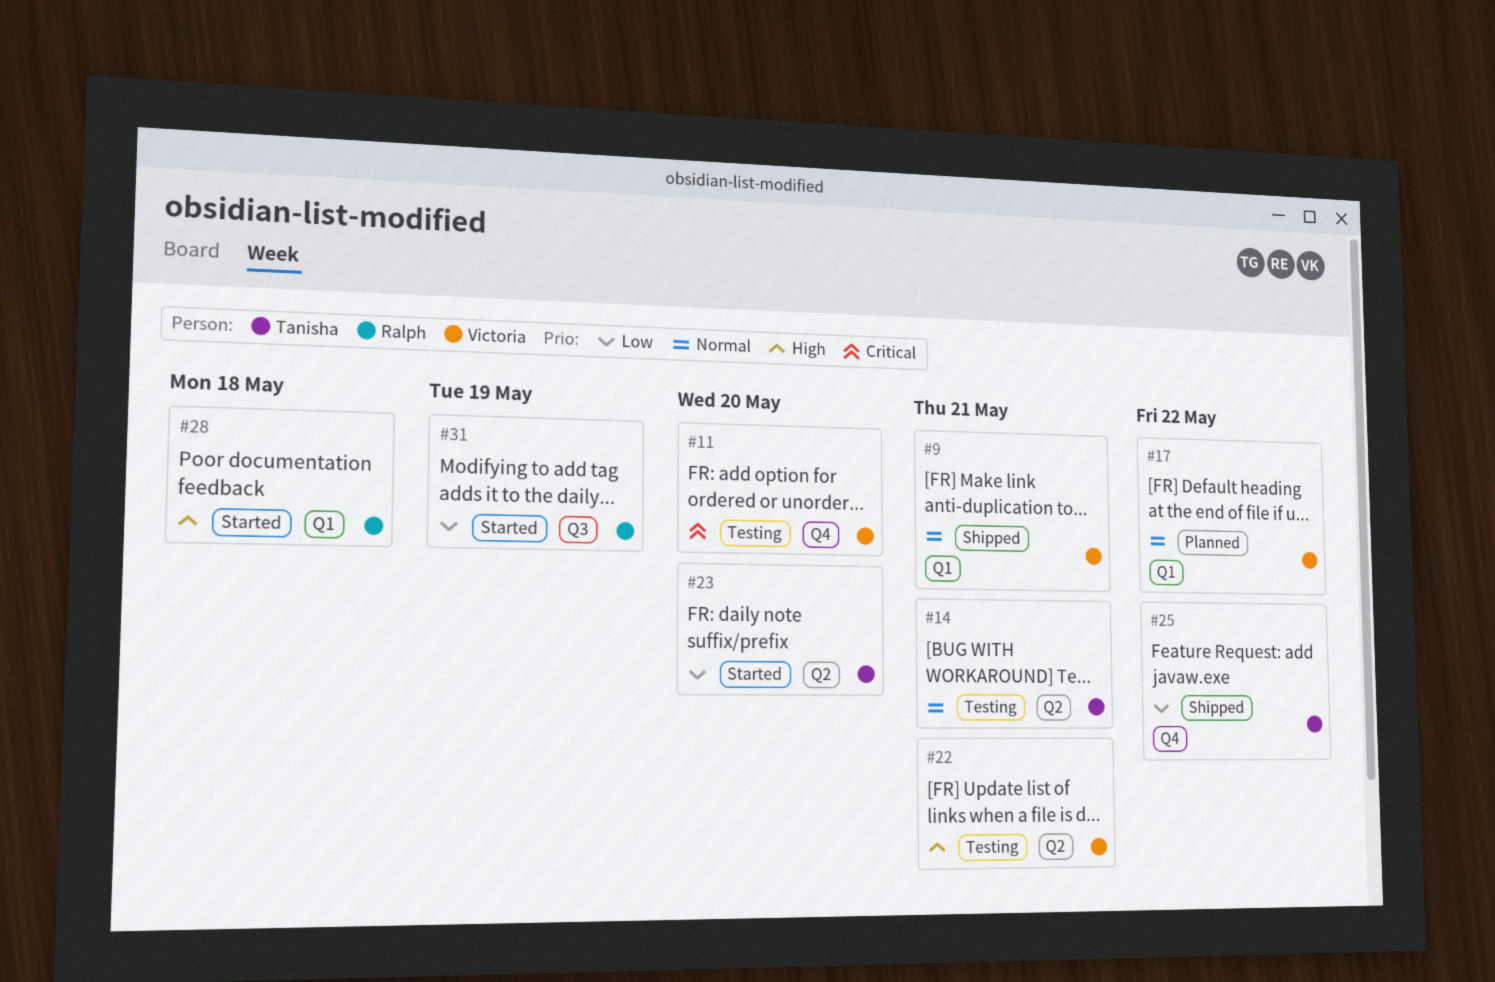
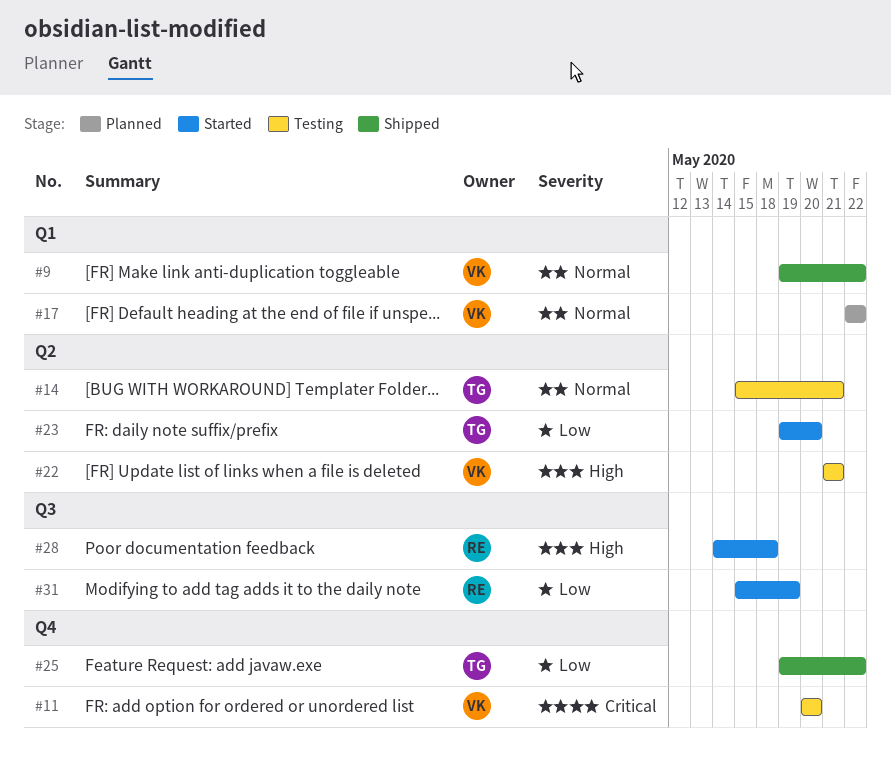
#9, due: May 21 -> May 22
#28, label: Q1 -> Q3

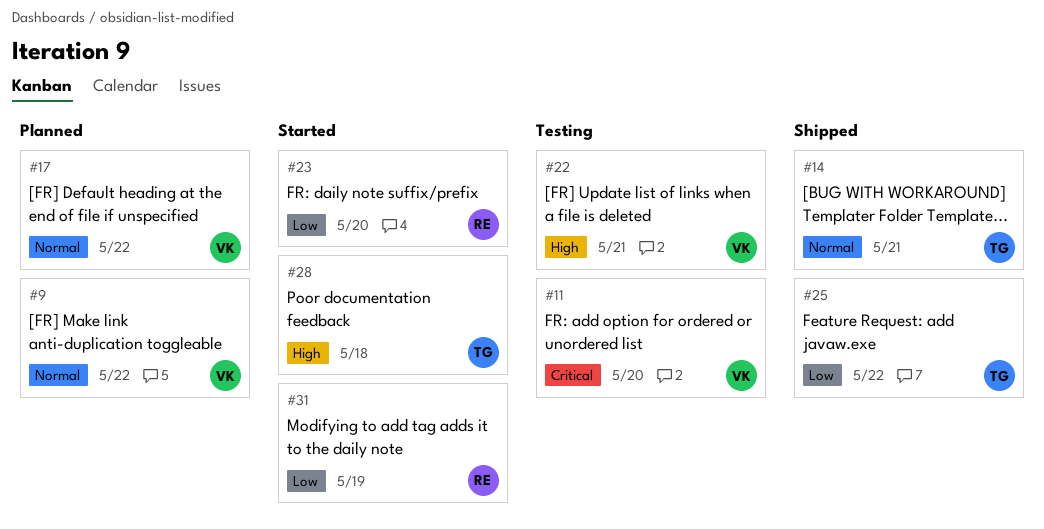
#9, status: Shipped -> Planned
#14, status: Testing -> Shipped
#23, owner: TG -> RE
#28, owner: RE -> TG

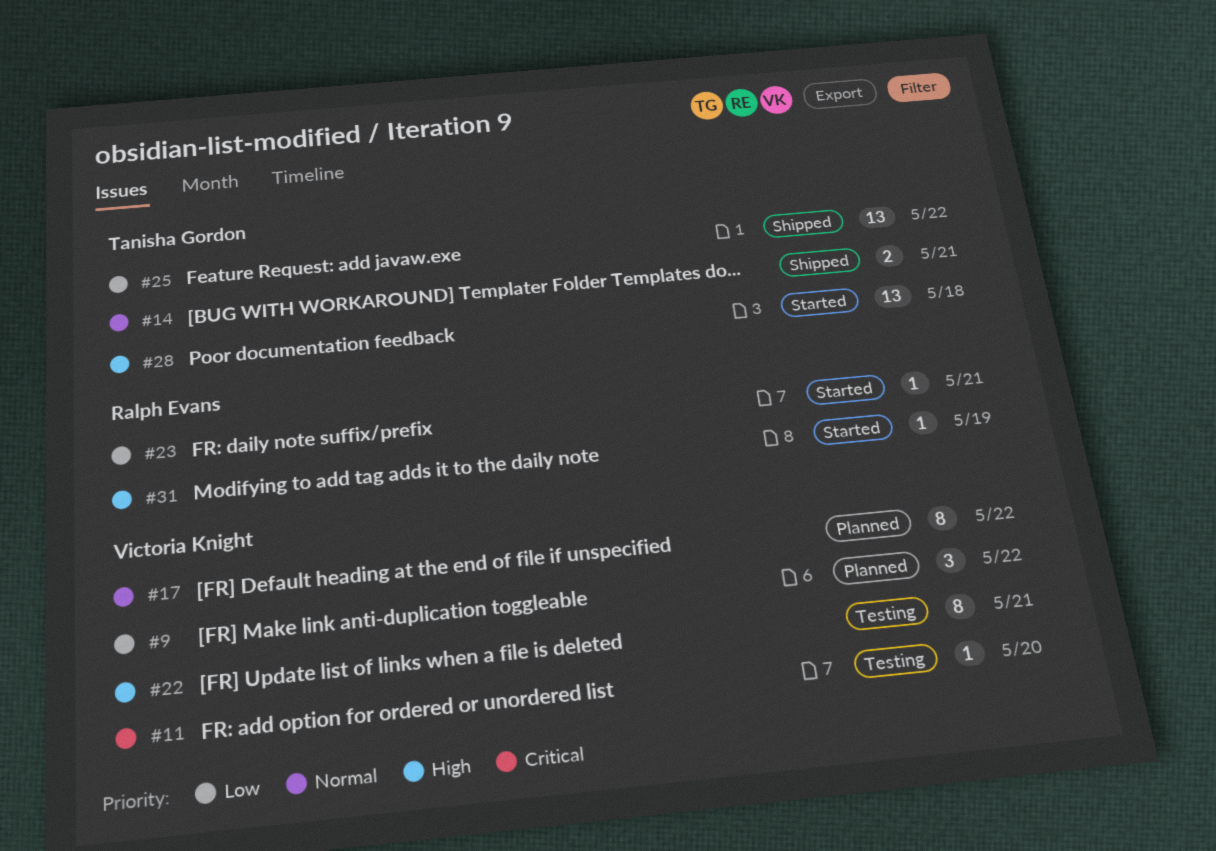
#9, priority: Normal -> Low
#23, due: May 20 -> May 21
#31, priority: Low -> High

